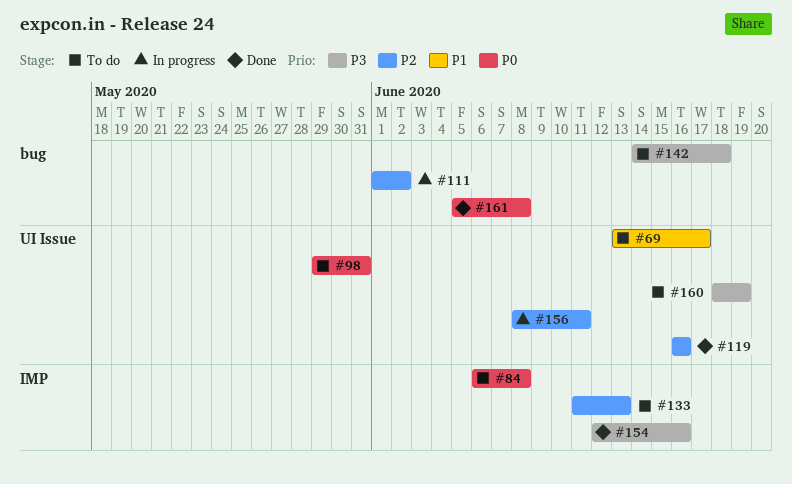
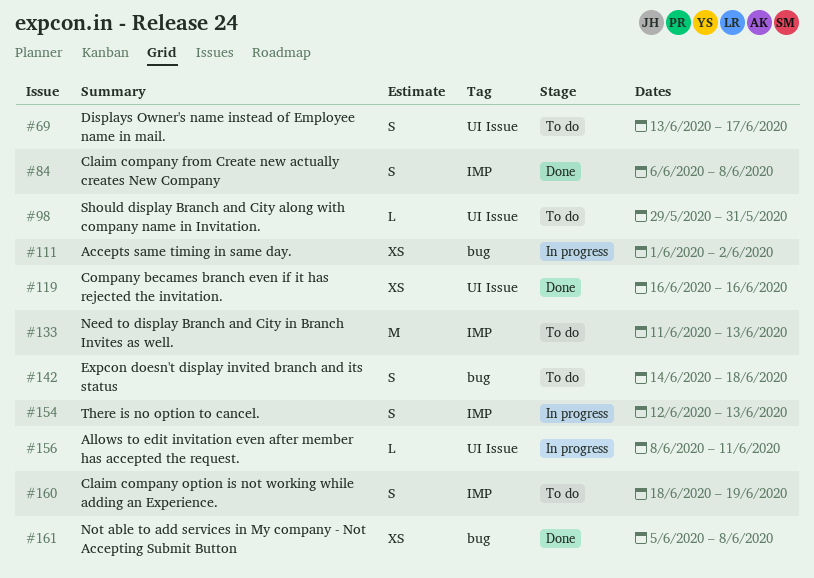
#84, status: To do -> Done
#154, status: Done -> In progress
#154, due: Jun 16 -> Jun 13
#160, label: UI Issue -> IMP

